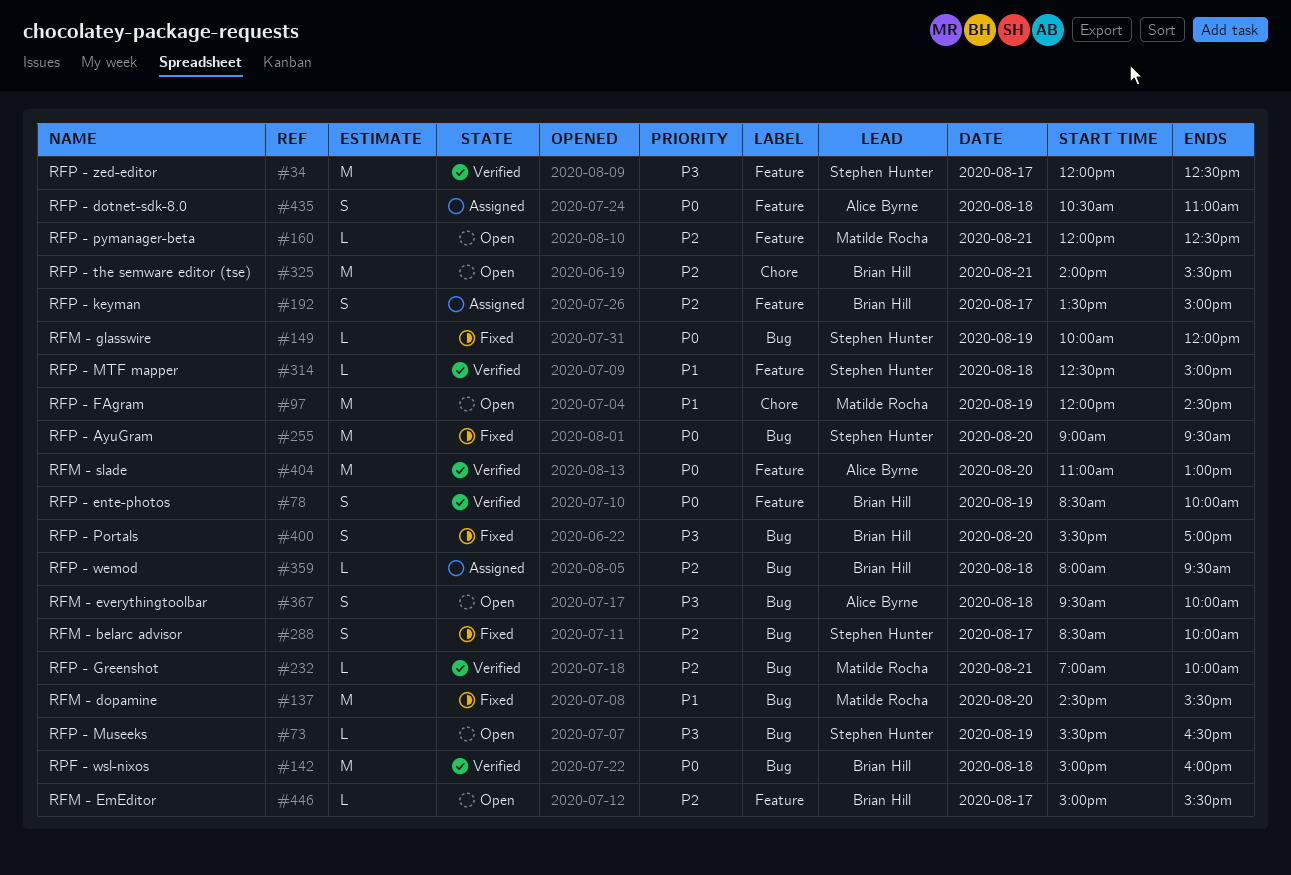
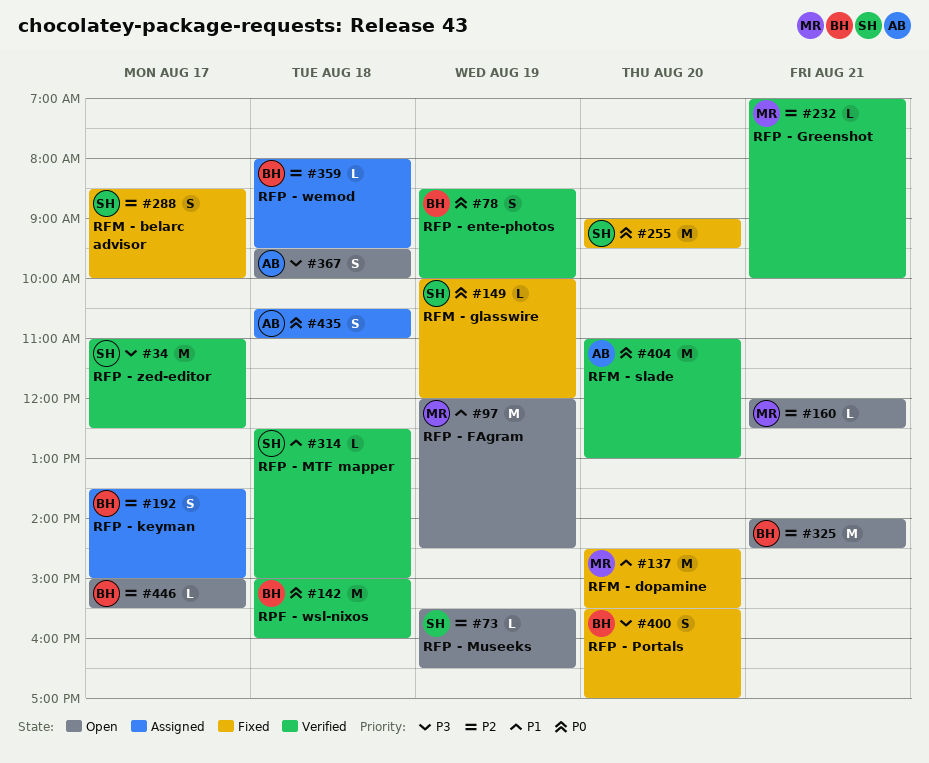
#34, begins: 12:00 -> 11:00
#73, priority: P3 -> P2
#325, ends: 15:30 -> 14:30

